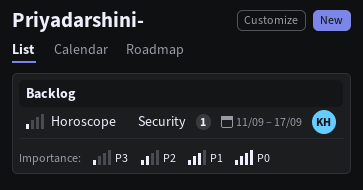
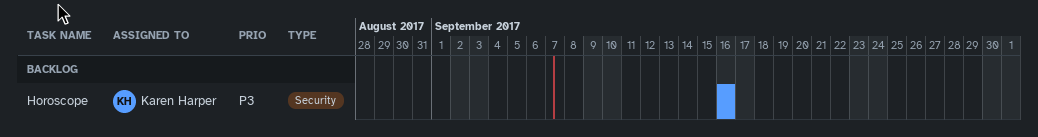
Horoscope, start: Sep 11 -> Sep 16
Horoscope, due: Sep 17 -> Sep 16

